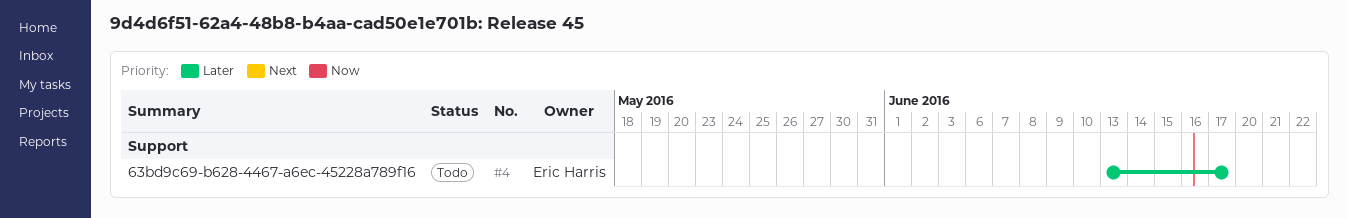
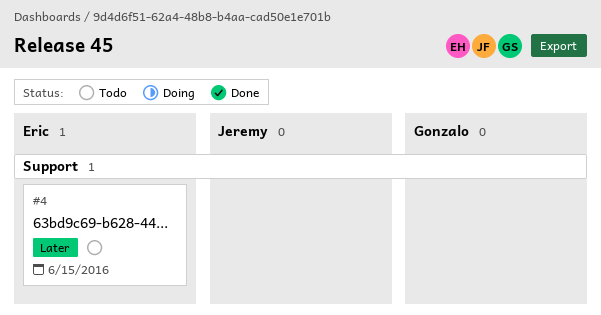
#4, due: Jun 17 -> Jun 15

